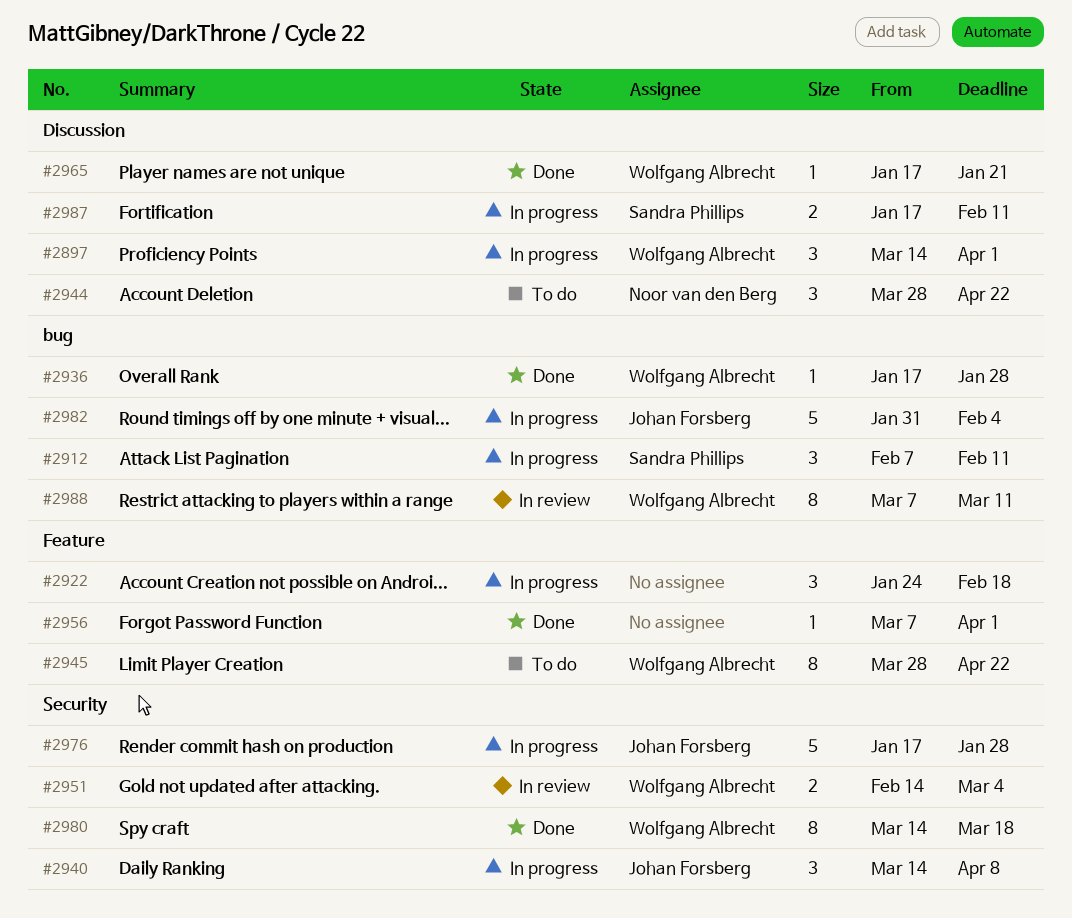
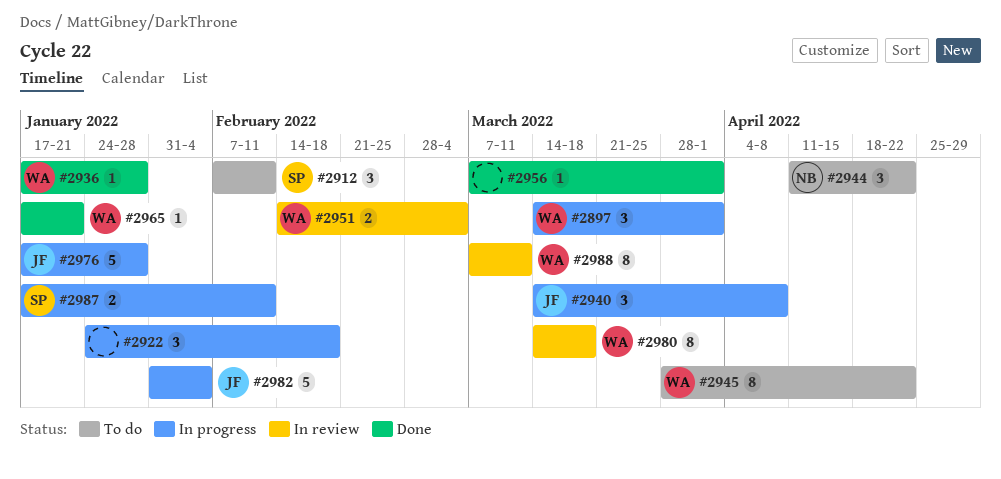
#2912, status: In progress -> To do
#2944, start: Mar 28 -> Apr 11
#2980, status: Done -> In review

